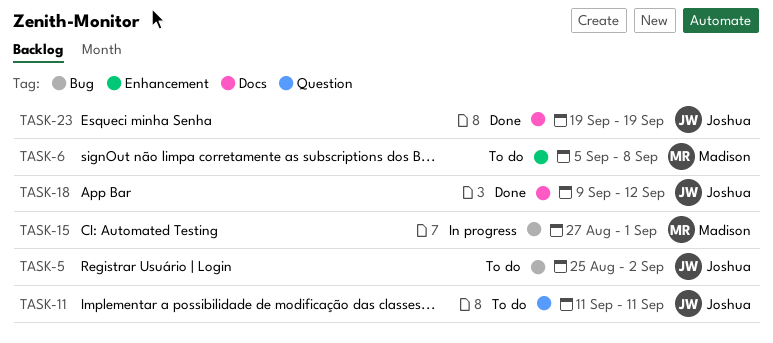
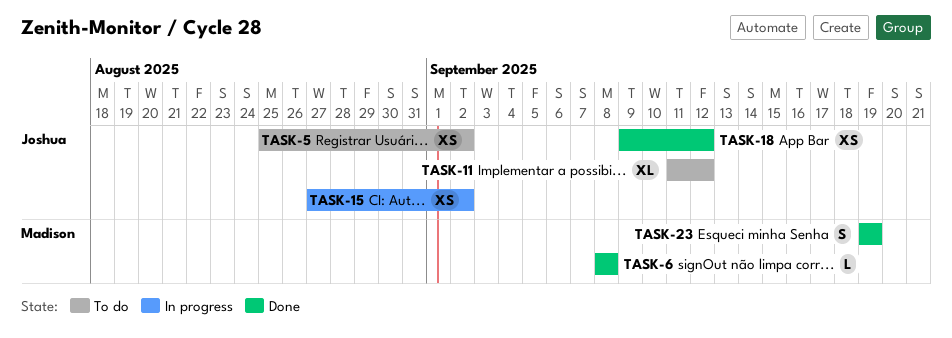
TASK-6, status: To do -> Done
TASK-6, start: Sep 5 -> Sep 8
TASK-11, due: Sep 11 -> Sep 12
TASK-15, owner: Madison -> Joshua
TASK-15, due: Sep 1 -> Sep 2
TASK-23, owner: Joshua -> Madison

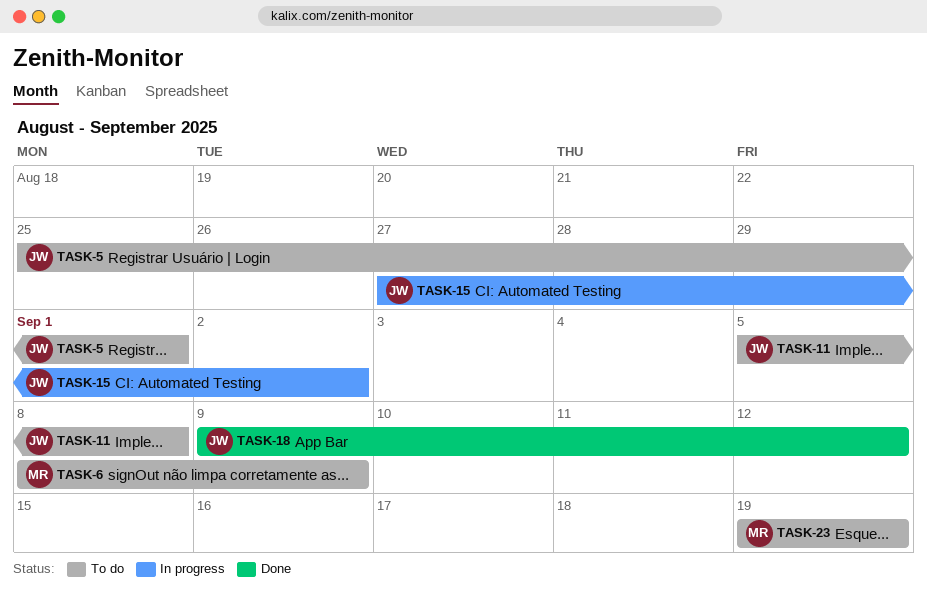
TASK-5, due: Sep 2 -> Sep 1
TASK-6, status: Done -> To do
TASK-6, due: Sep 8 -> Sep 9
TASK-11, start: Sep 11 -> Sep 5
TASK-11, due: Sep 12 -> Sep 8
TASK-23, status: Done -> To do

